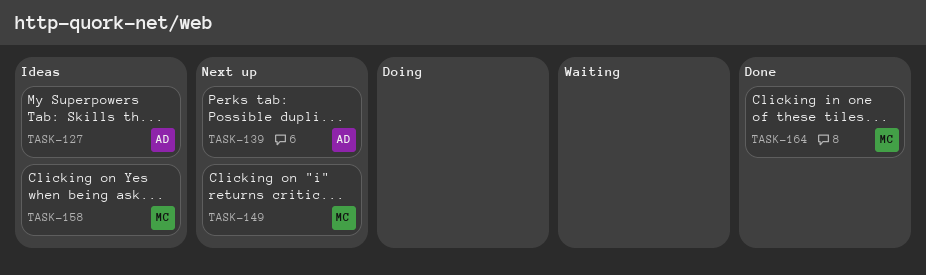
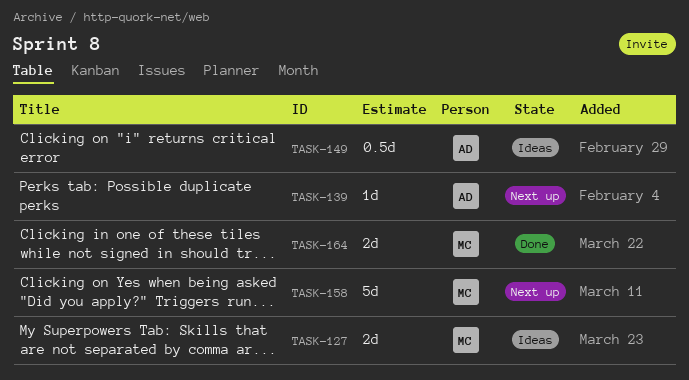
TASK-127, owner: AD -> MC
TASK-149, status: Next up -> Ideas
TASK-149, owner: MC -> AD
TASK-158, status: Ideas -> Next up

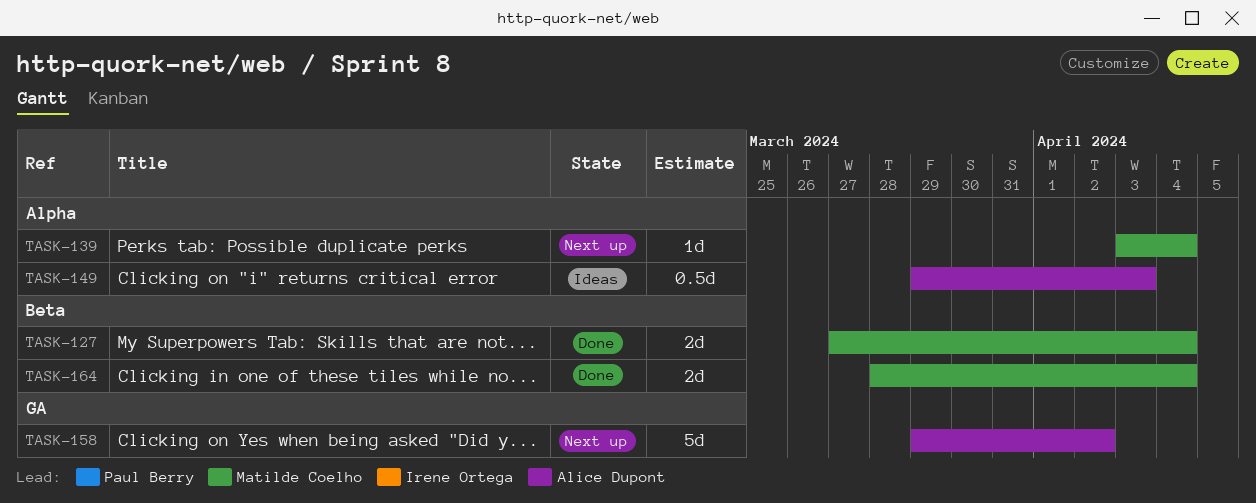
TASK-127, status: Ideas -> Done
TASK-139, owner: Alice Dupont -> Matilde Coelho
TASK-158, owner: Matilde Coelho -> Alice Dupont

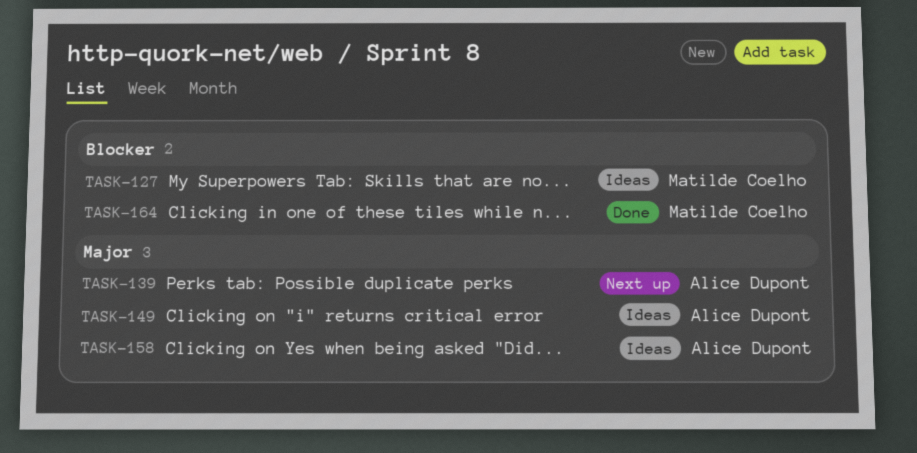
TASK-127, status: Done -> Ideas
TASK-139, owner: Matilde Coelho -> Alice Dupont
TASK-158, status: Next up -> Ideas

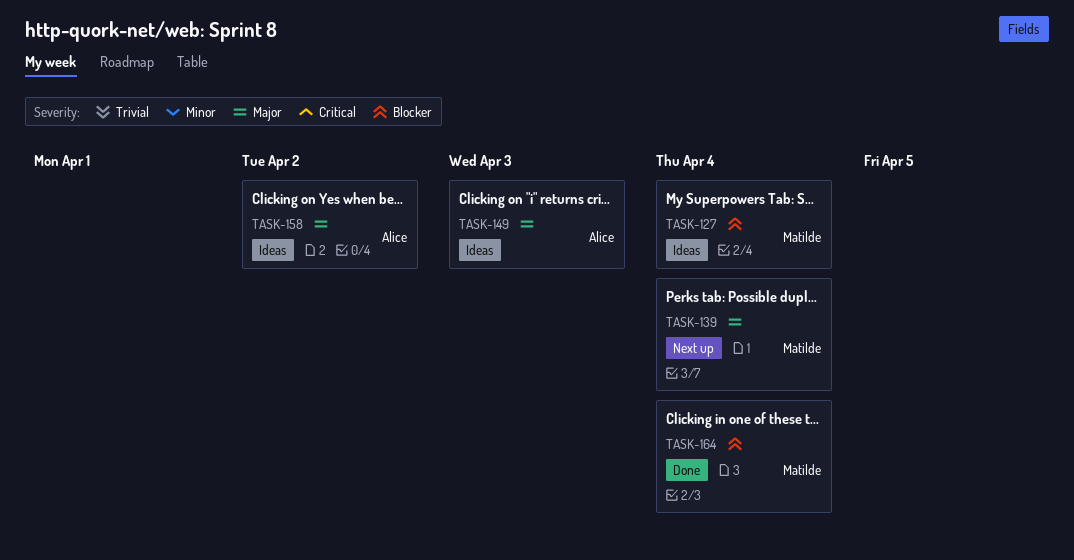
TASK-139, owner: Alice Dupont -> Matilde Coelho

